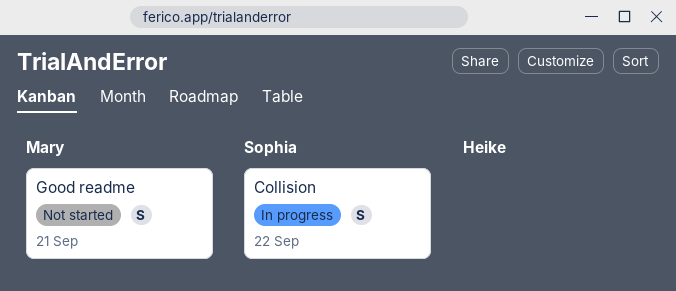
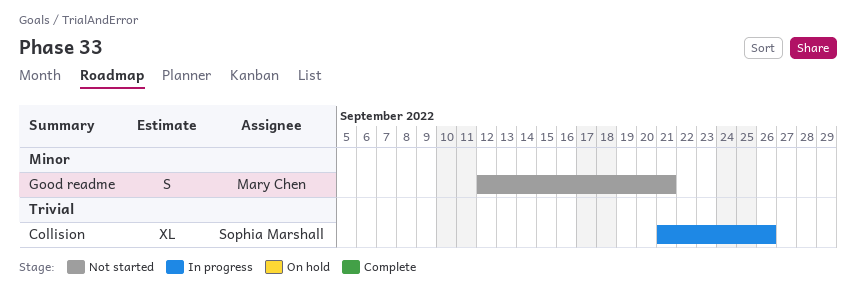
Collision, estimate: S -> XL
Collision, due: Sep 22 -> Sep 26

